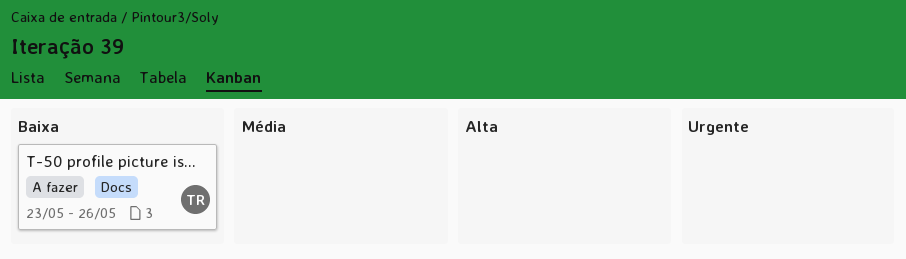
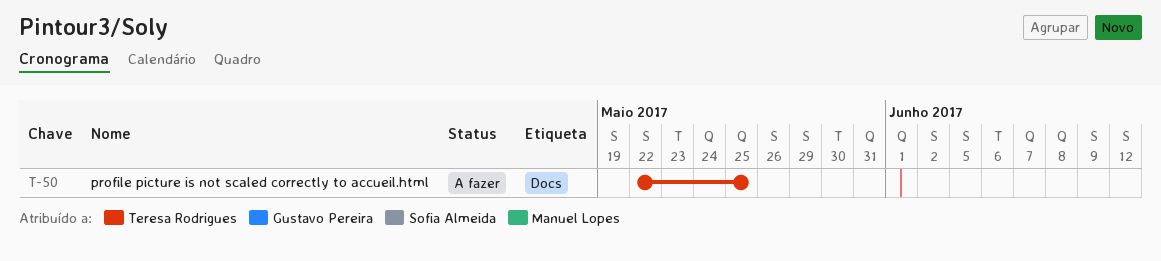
T-50, start: May 23 -> May 22
T-50, due: May 26 -> May 25

